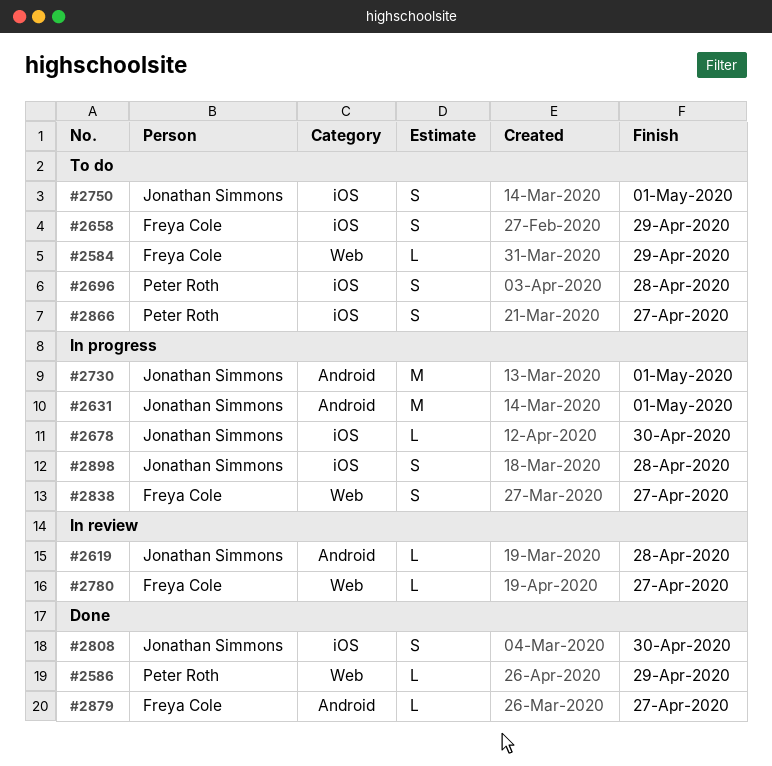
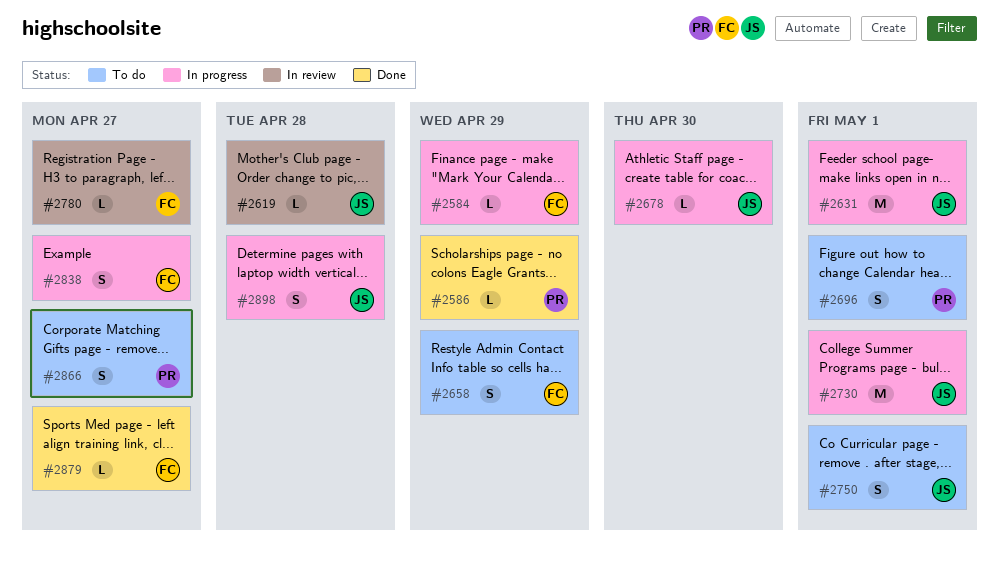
#2584, status: To do -> In progress
#2696, due: Apr 28 -> May 1
#2808: present -> none

